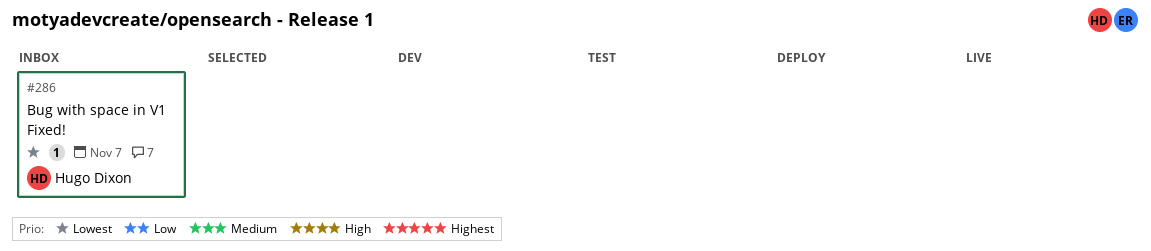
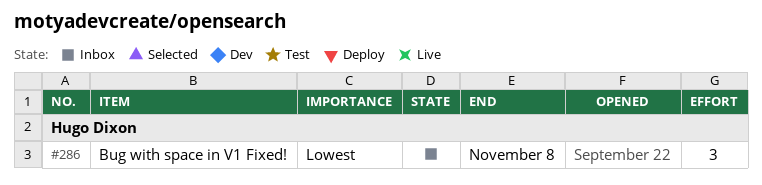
#286, estimate: 1 -> 3
#286, due: Nov 7 -> Nov 8

